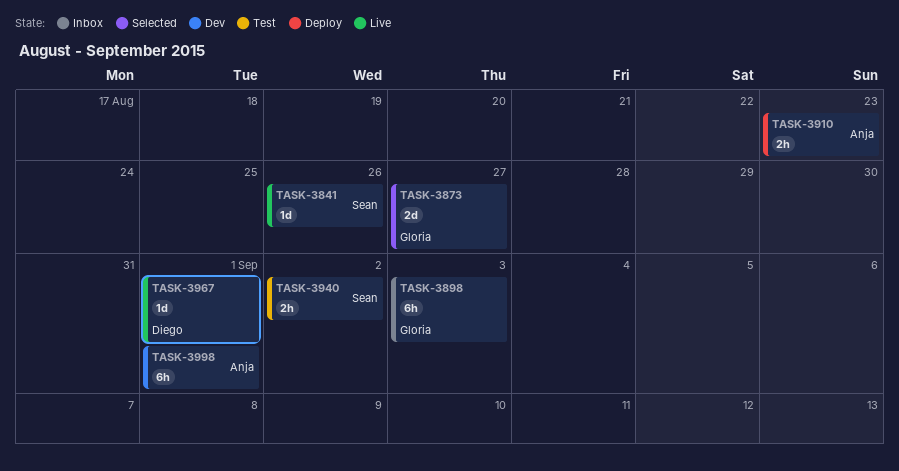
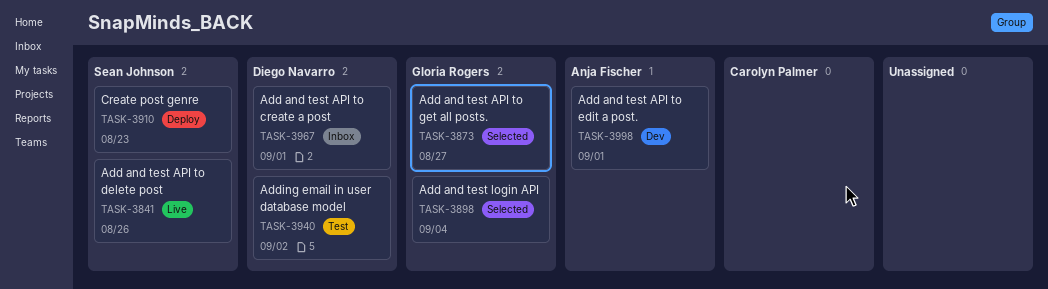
TASK-3898, status: Inbox -> Selected
TASK-3898, due: Sep 3 -> Sep 4
TASK-3910, owner: Anja Fischer -> Sean Johnson
TASK-3940, owner: Sean Johnson -> Diego Navarro
TASK-3967, status: Live -> Inbox

